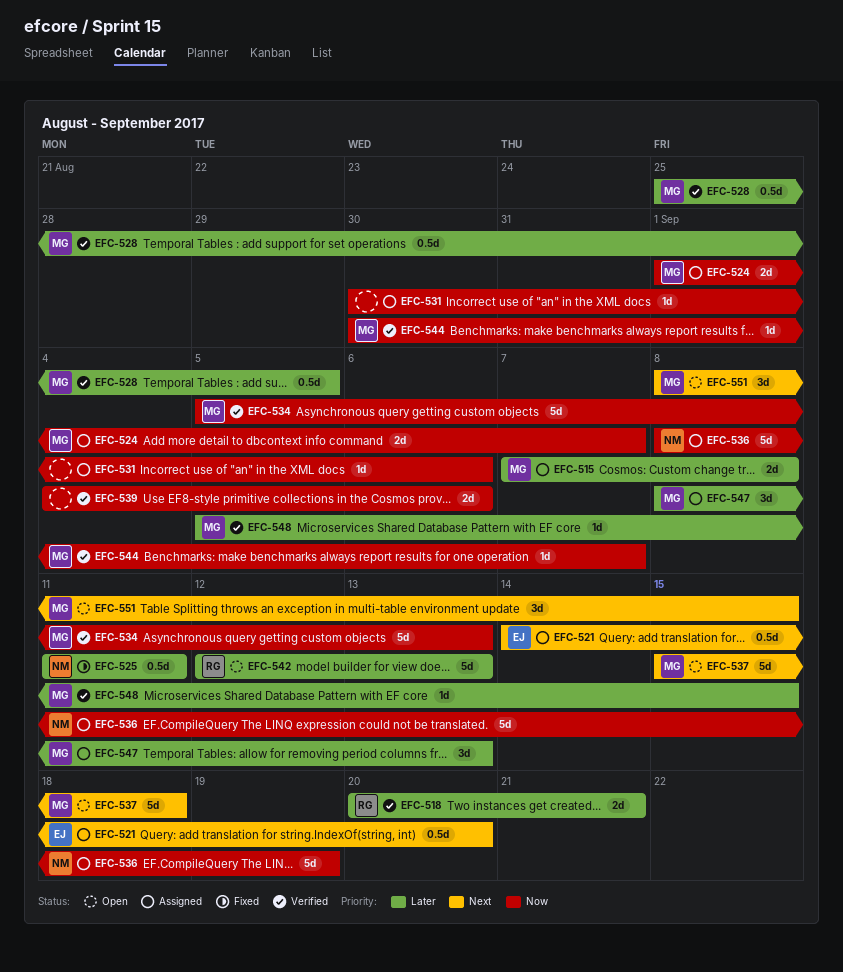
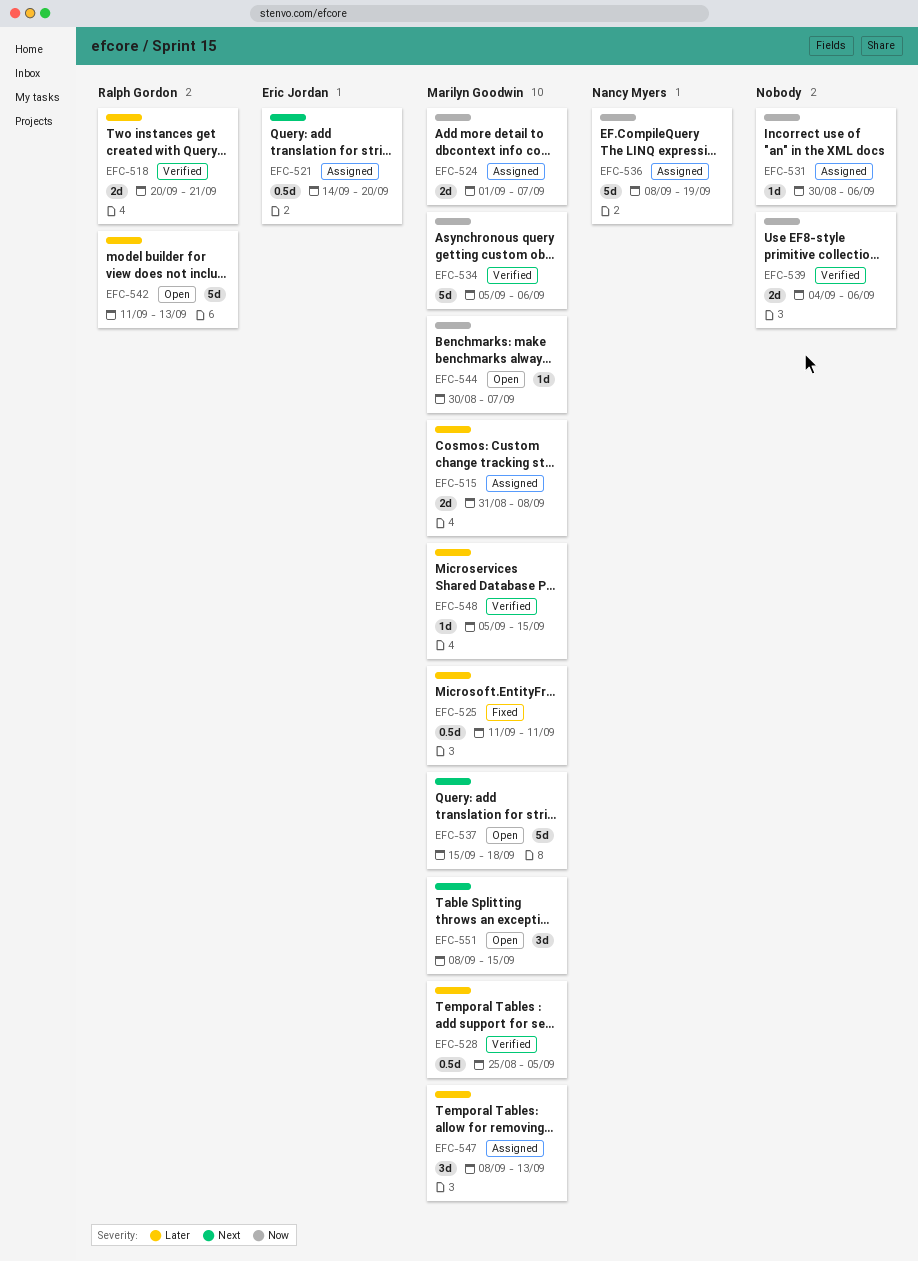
EFC-515, start: Sep 7 -> Aug 31
EFC-525, owner: Nancy Myers -> Marilyn Goodwin
EFC-534, due: Sep 13 -> Sep 6
EFC-542, start: Sep 12 -> Sep 11
EFC-544, status: Verified -> Open

